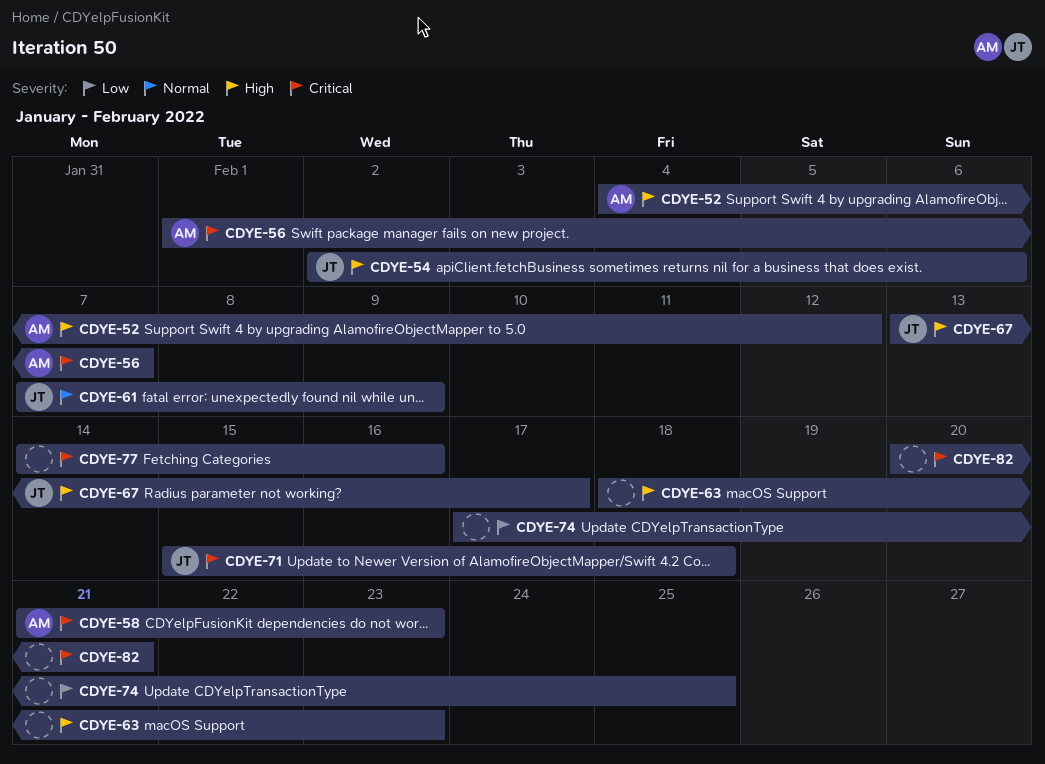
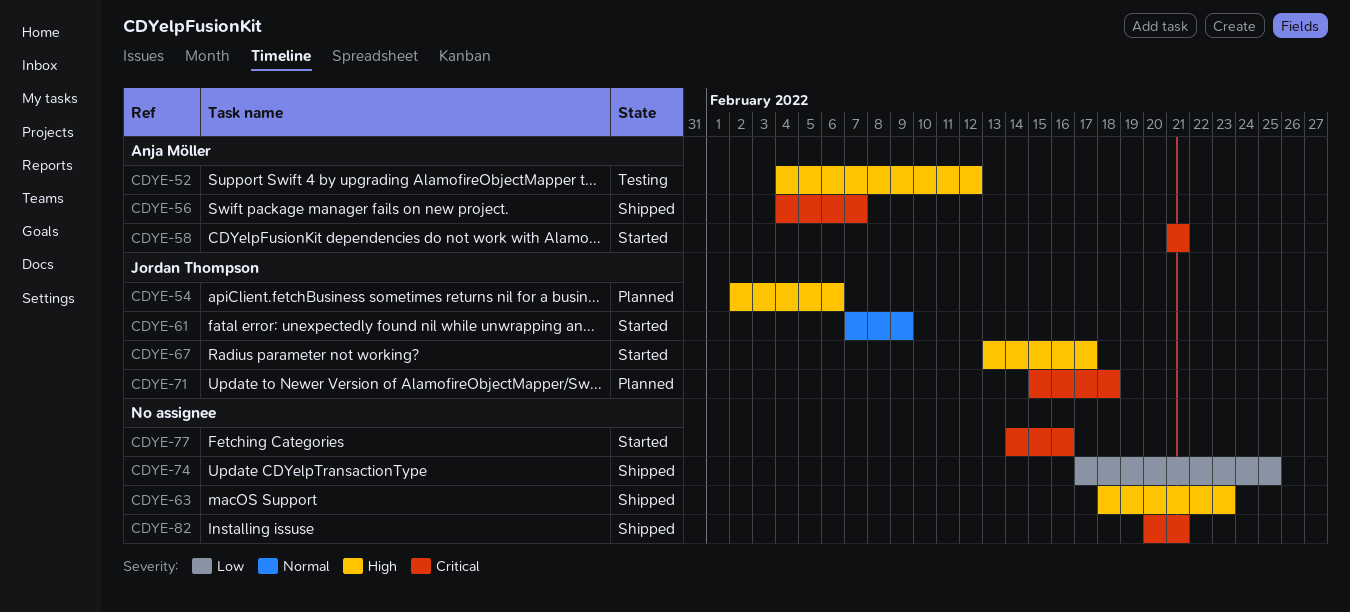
CDYE-56, start: Feb 1 -> Feb 4
CDYE-58, due: Feb 23 -> Feb 21

